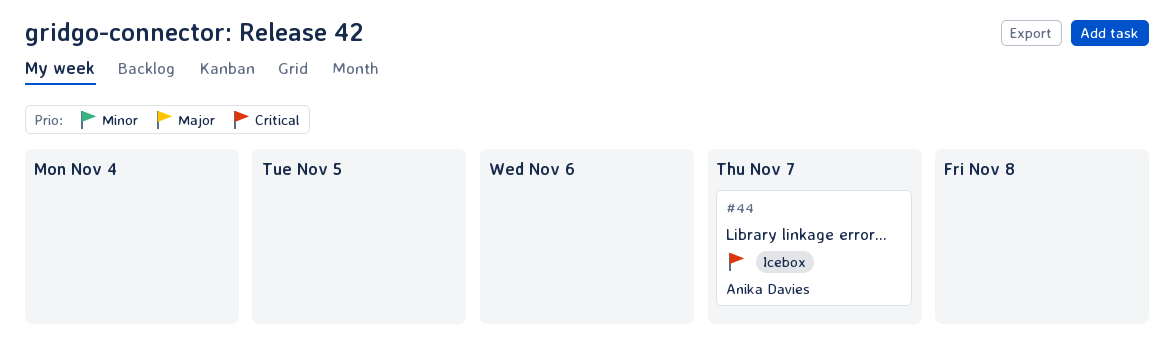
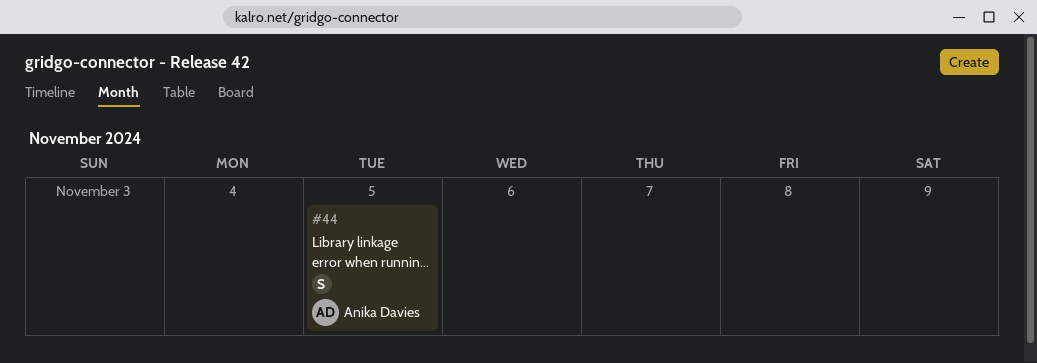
#44, due: Nov 7 -> Nov 5

